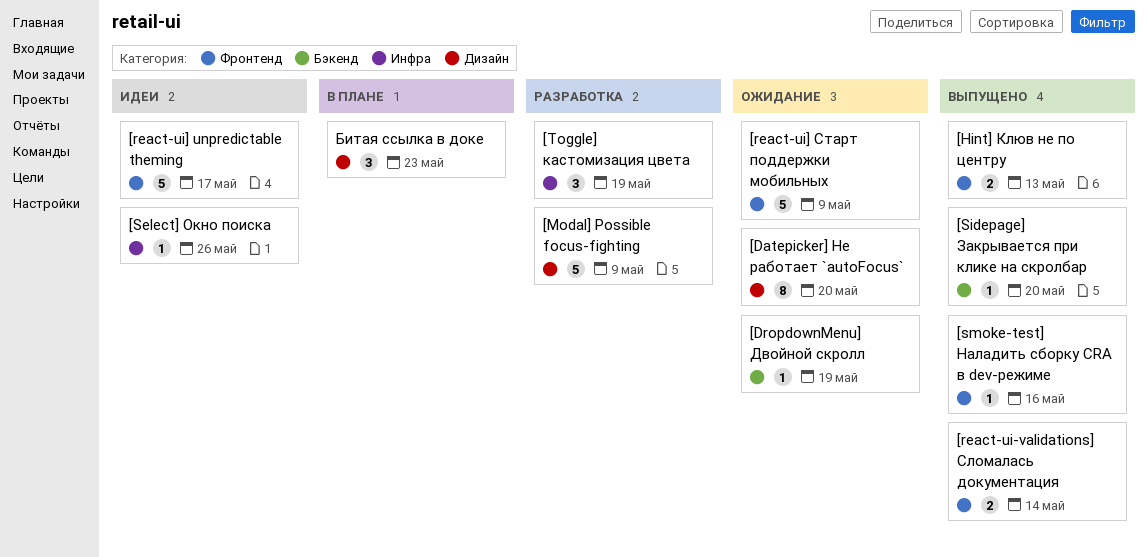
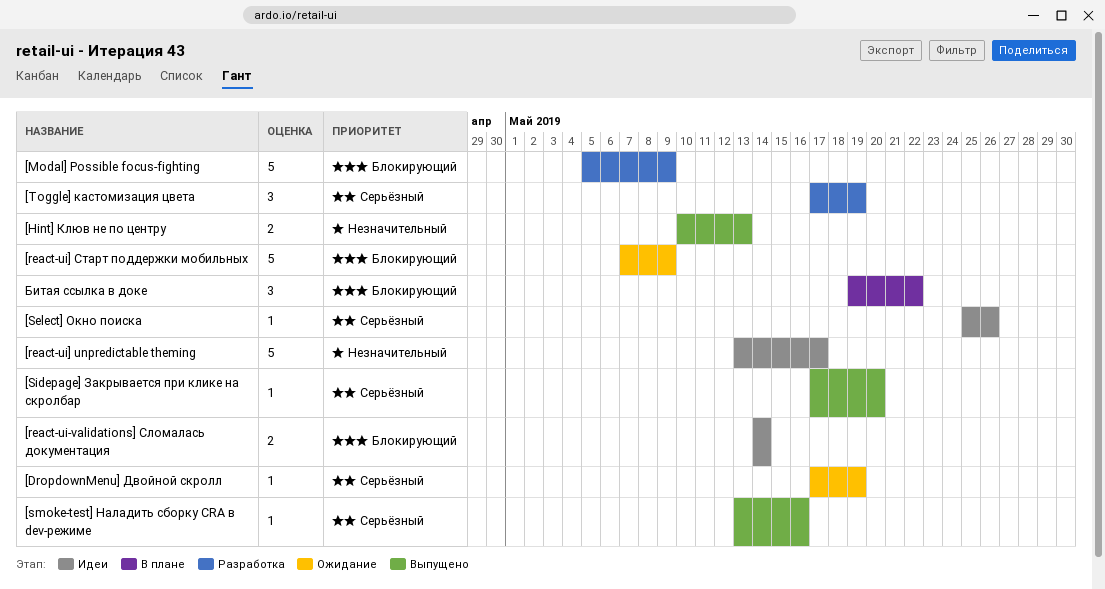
[Datepicker] Не работает `autoFocus`: present -> none
[react-ui-validations] Сломалась документация, status: Выпущено -> Идеи
Битая ссылка в доке, due: May 23 -> May 22

